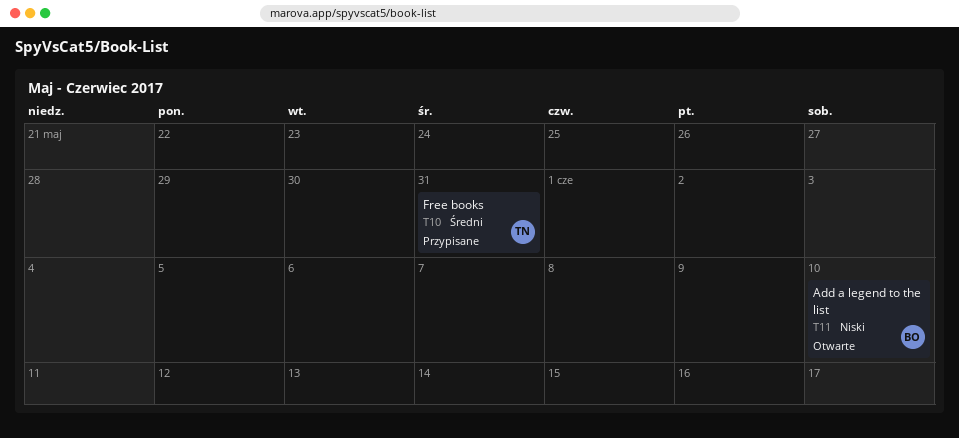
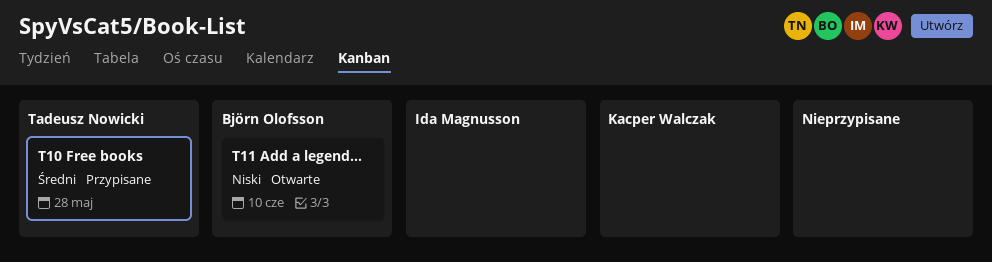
T10, due: May 31 -> May 28

